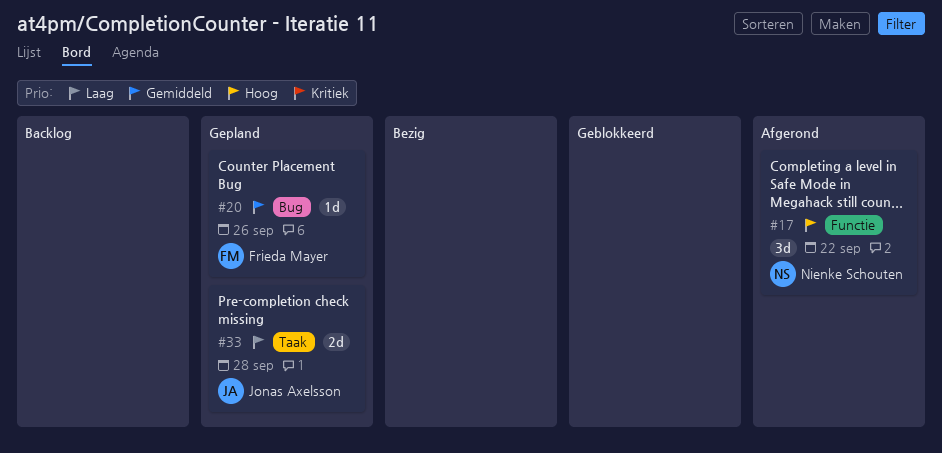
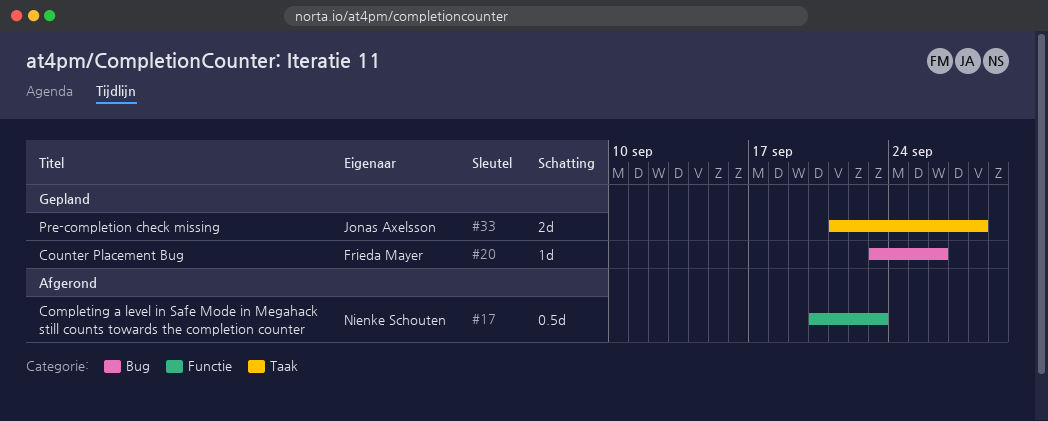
#17, estimate: 3d -> 0.5d
#17, due: Sep 22 -> Sep 23

